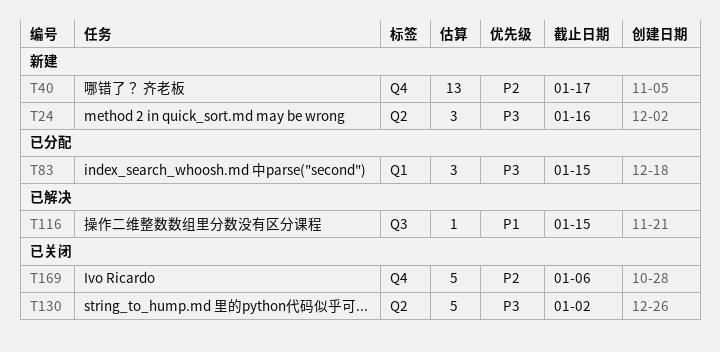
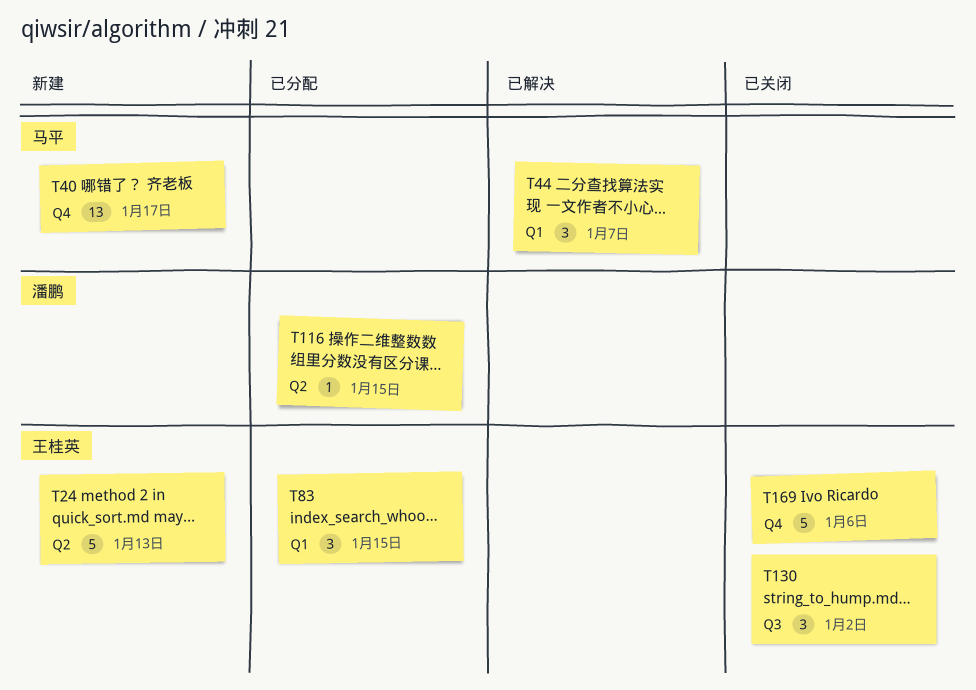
T24, estimate: 3 -> 5
T24, due: Jan 16 -> Jan 13
T44: none -> present
T116, status: 已解决 -> 已分配
T116, label: Q3 -> Q2
T130, label: Q2 -> Q3
T130, estimate: 5 -> 3

